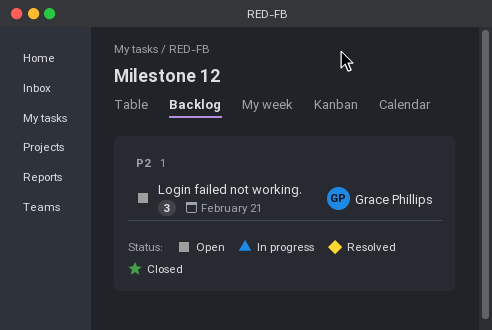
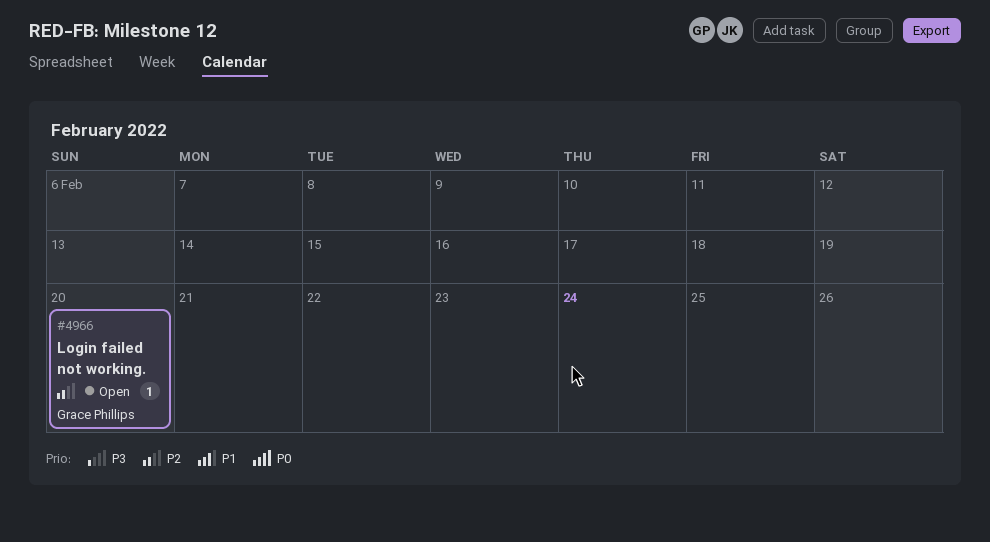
Login failed not working., estimate: 3 -> 1
Login failed not working., due: Feb 21 -> Feb 20

